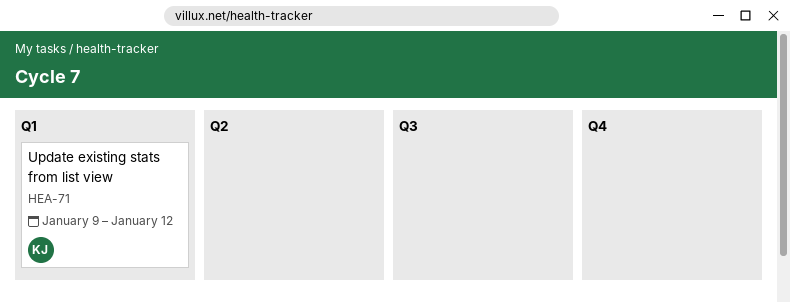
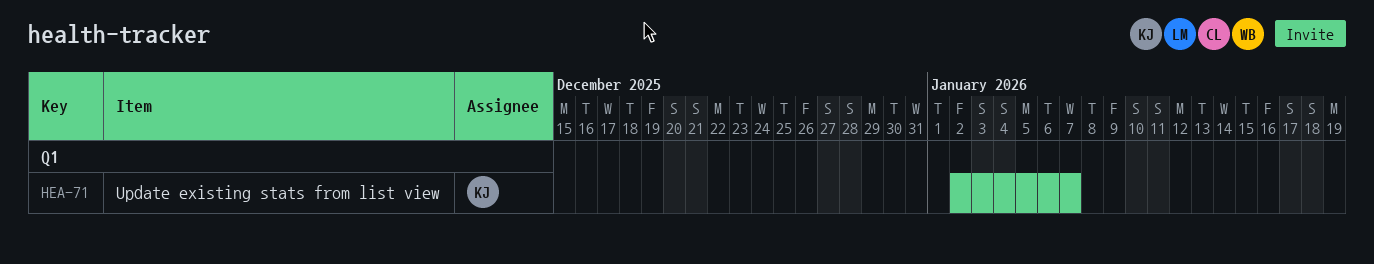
HEA-71, start: Jan 9 -> Jan 2
HEA-71, due: Jan 12 -> Jan 7

